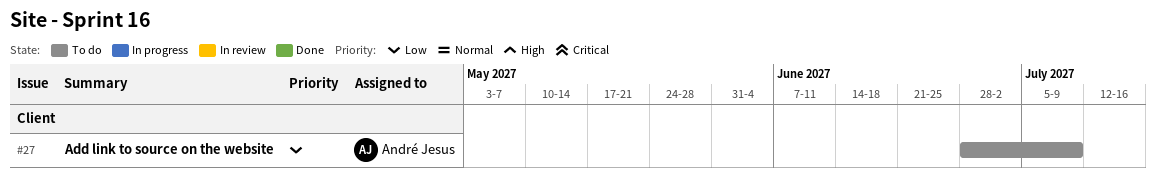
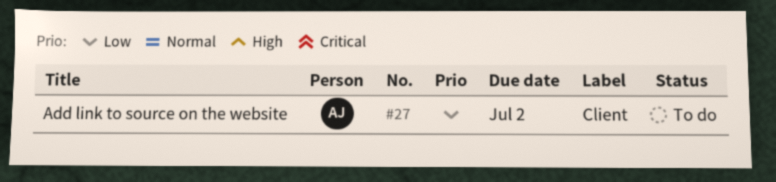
#27, due: Jul 9 -> Jul 2

